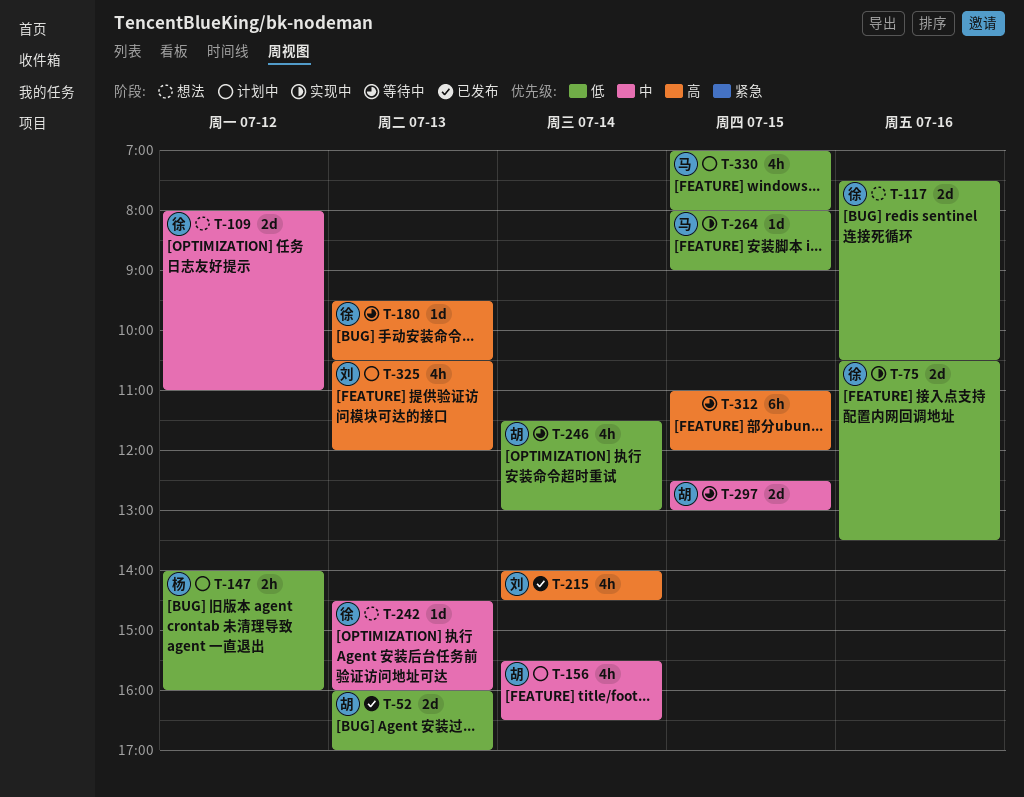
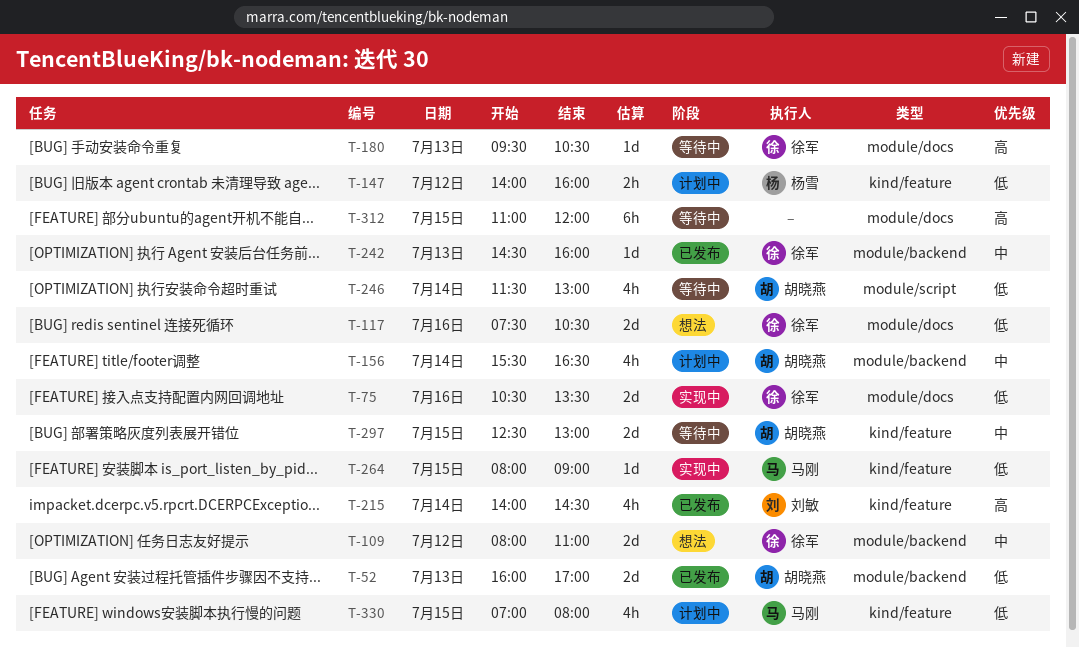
T-242, status: 想法 -> 已发布
T-325: present -> none

